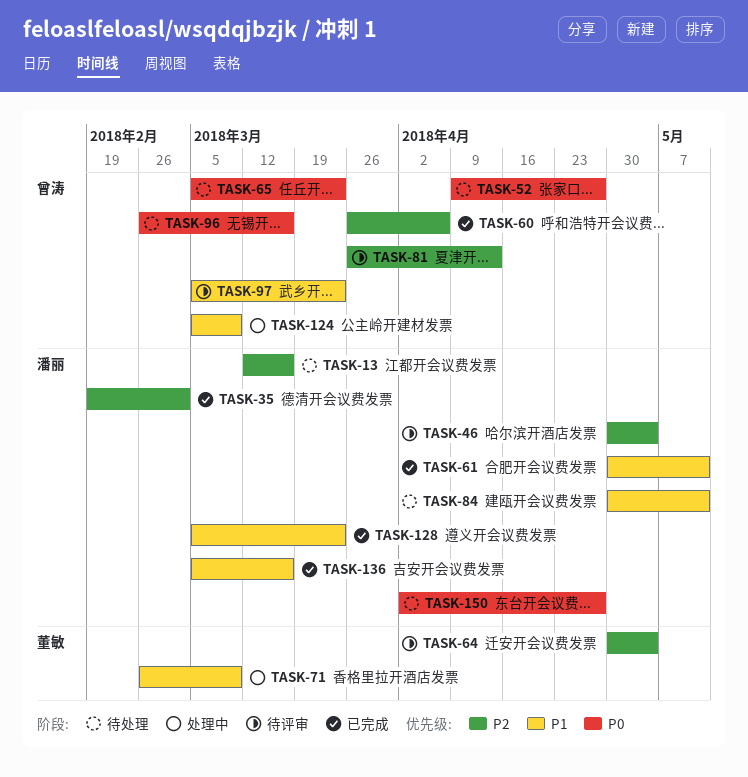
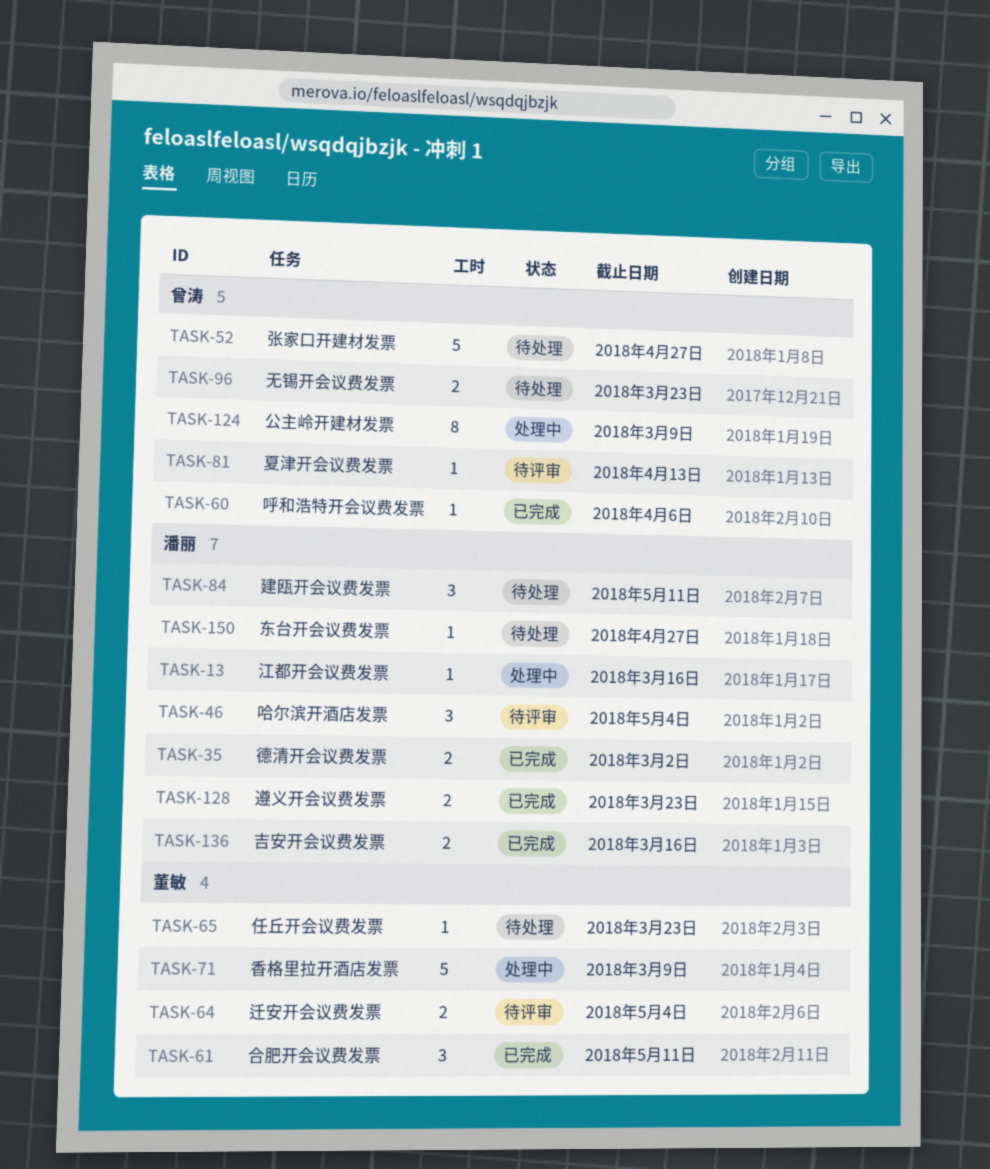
TASK-13, status: 待处理 -> 处理中
TASK-61, owner: 潘丽 -> 董敏
TASK-65, owner: 曾涛 -> 董敏
TASK-96, due: Mar 16 -> Mar 23
TASK-97: present -> none

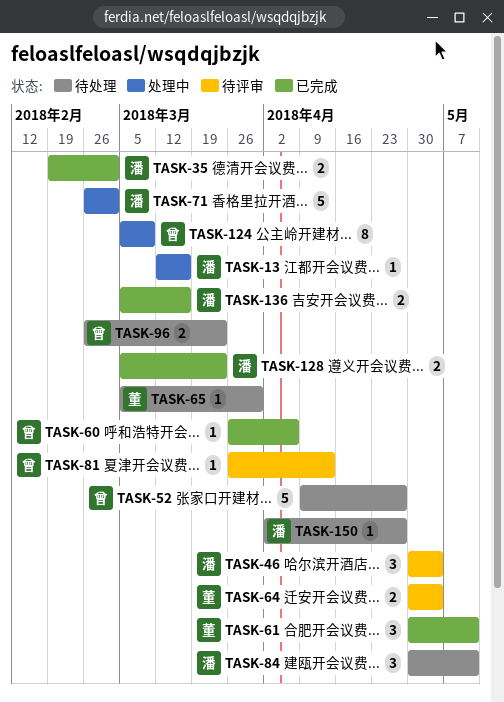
TASK-65, due: Mar 23 -> Mar 30
TASK-71, owner: 董敏 -> 潘丽
TASK-71, due: Mar 9 -> Mar 2

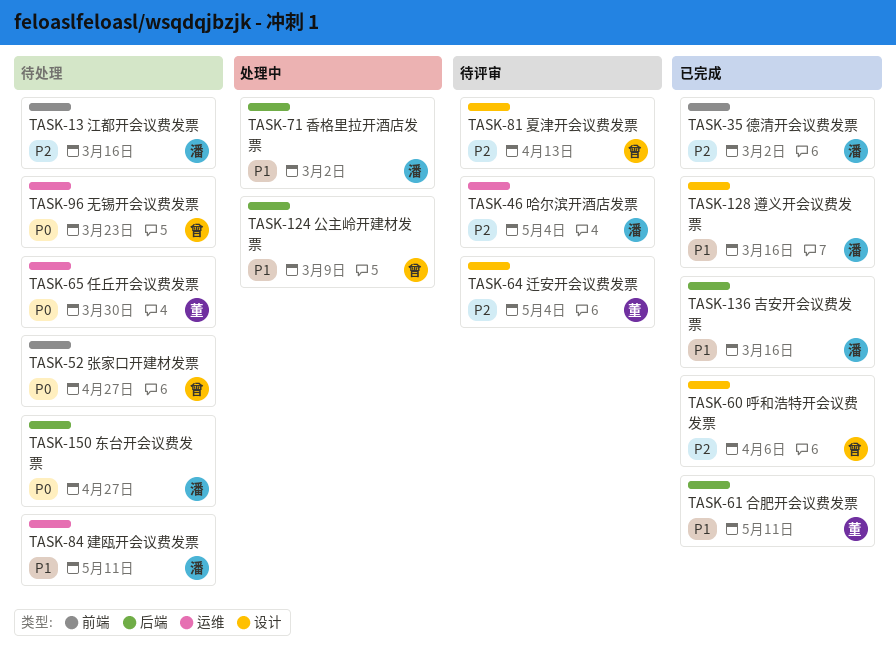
TASK-13, status: 处理中 -> 待处理
TASK-128, due: Mar 23 -> Mar 16

